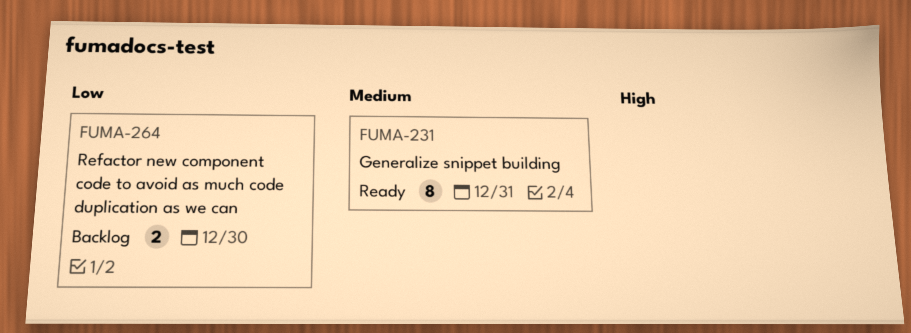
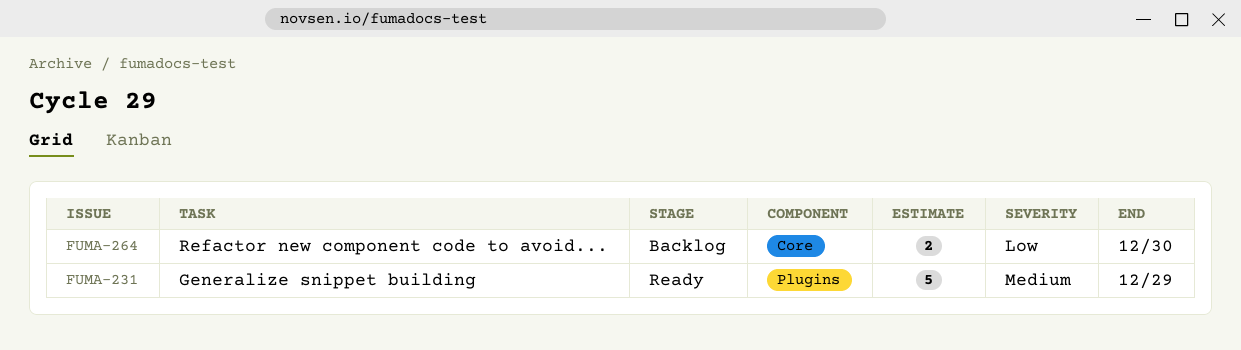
FUMA-231, estimate: 8 -> 5
FUMA-231, due: Dec 31 -> Dec 29

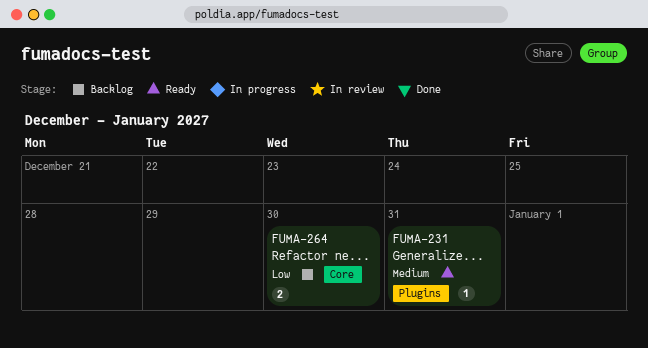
FUMA-231, estimate: 5 -> 1
FUMA-231, due: Dec 29 -> Dec 31

